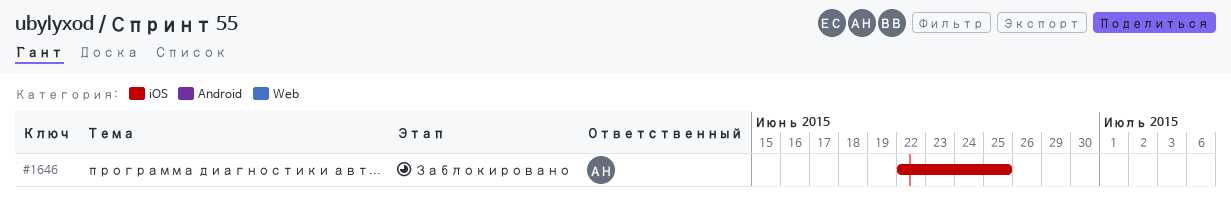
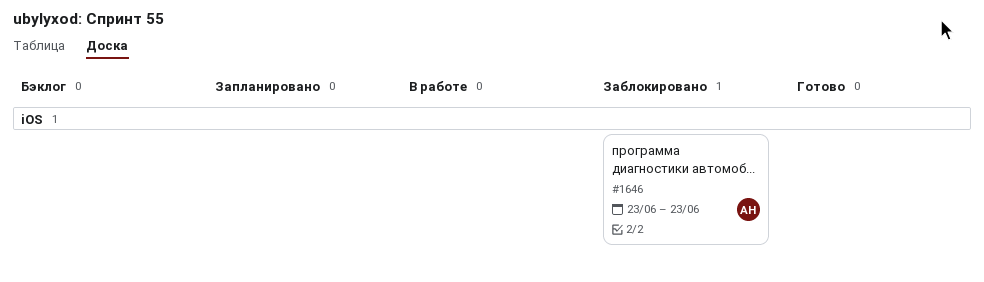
#1646, start: Jun 22 -> Jun 23
#1646, due: Jun 25 -> Jun 23

